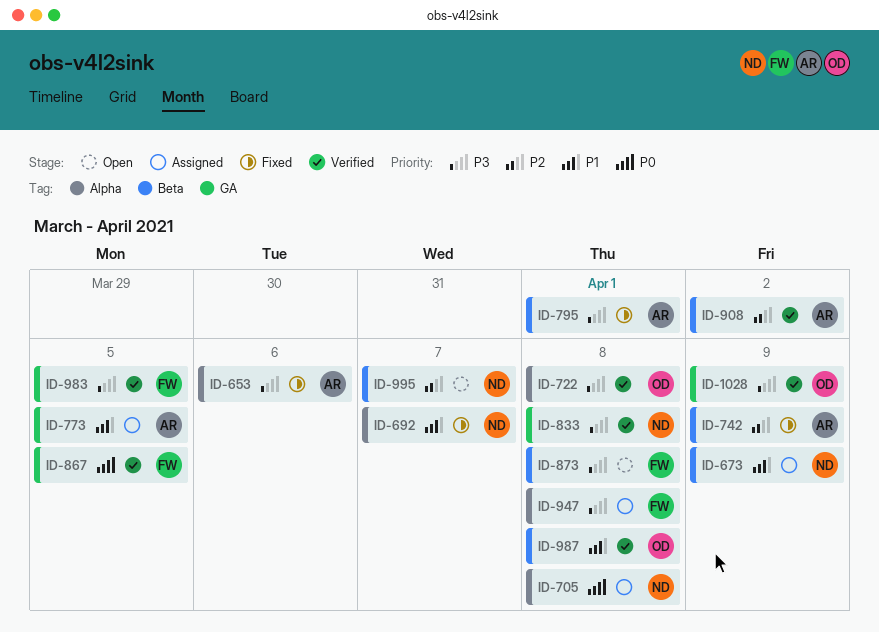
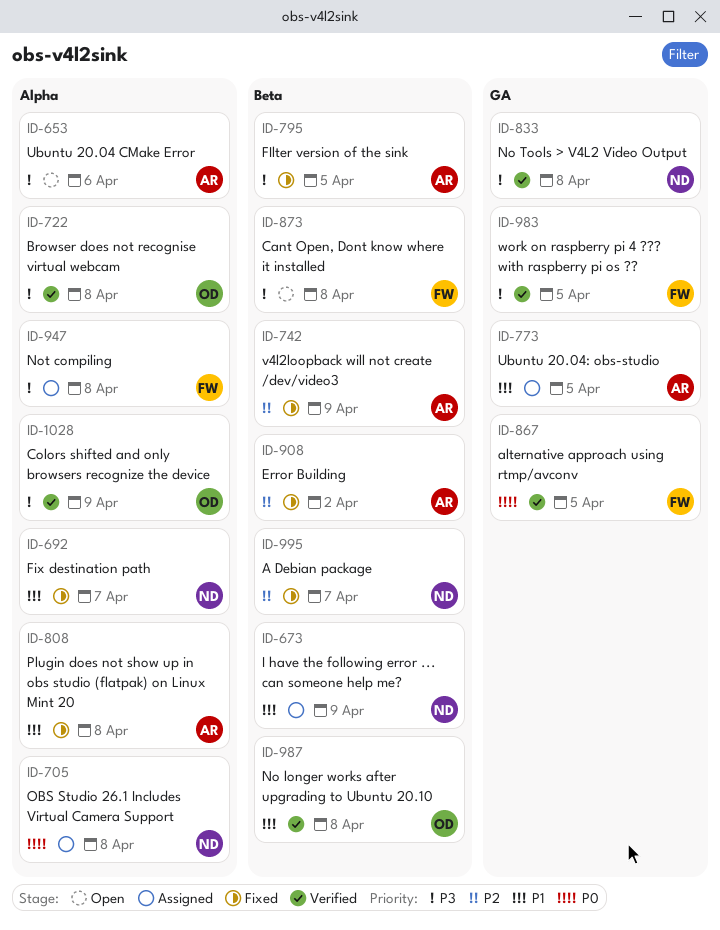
ID-653, status: Fixed -> Open
ID-795, due: Apr 1 -> Apr 5
ID-808: none -> present
ID-908, status: Verified -> Fixed
ID-995, status: Open -> Fixed
ID-1028, label: GA -> Alpha

